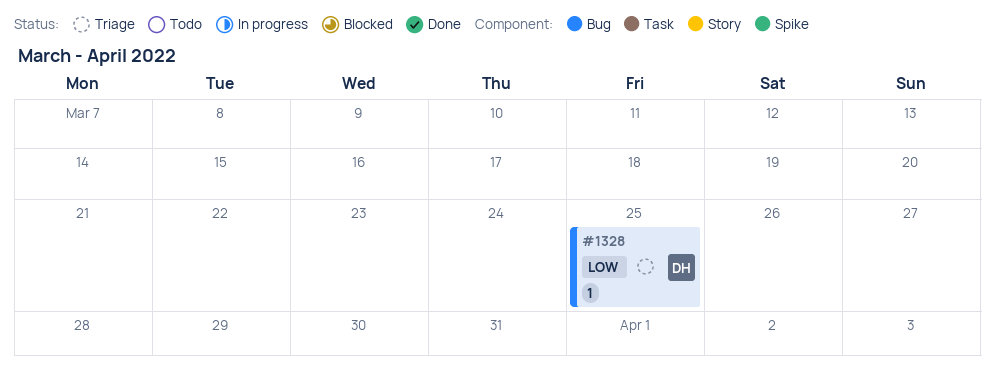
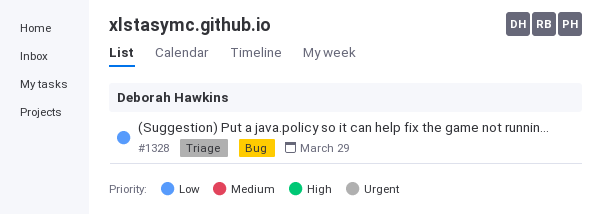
#1328, due: Mar 25 -> Mar 29

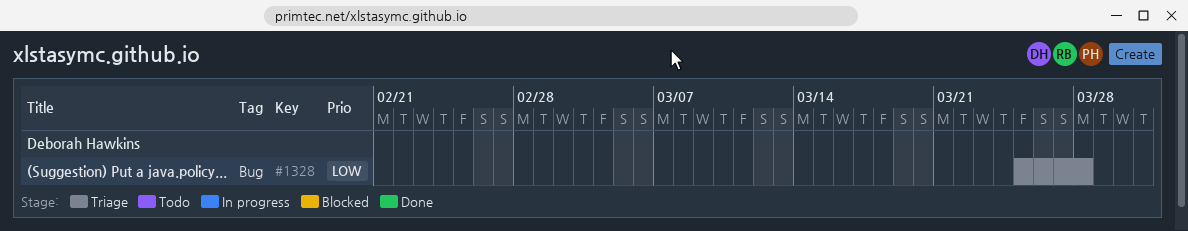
#1328, due: Mar 29 -> Mar 28

